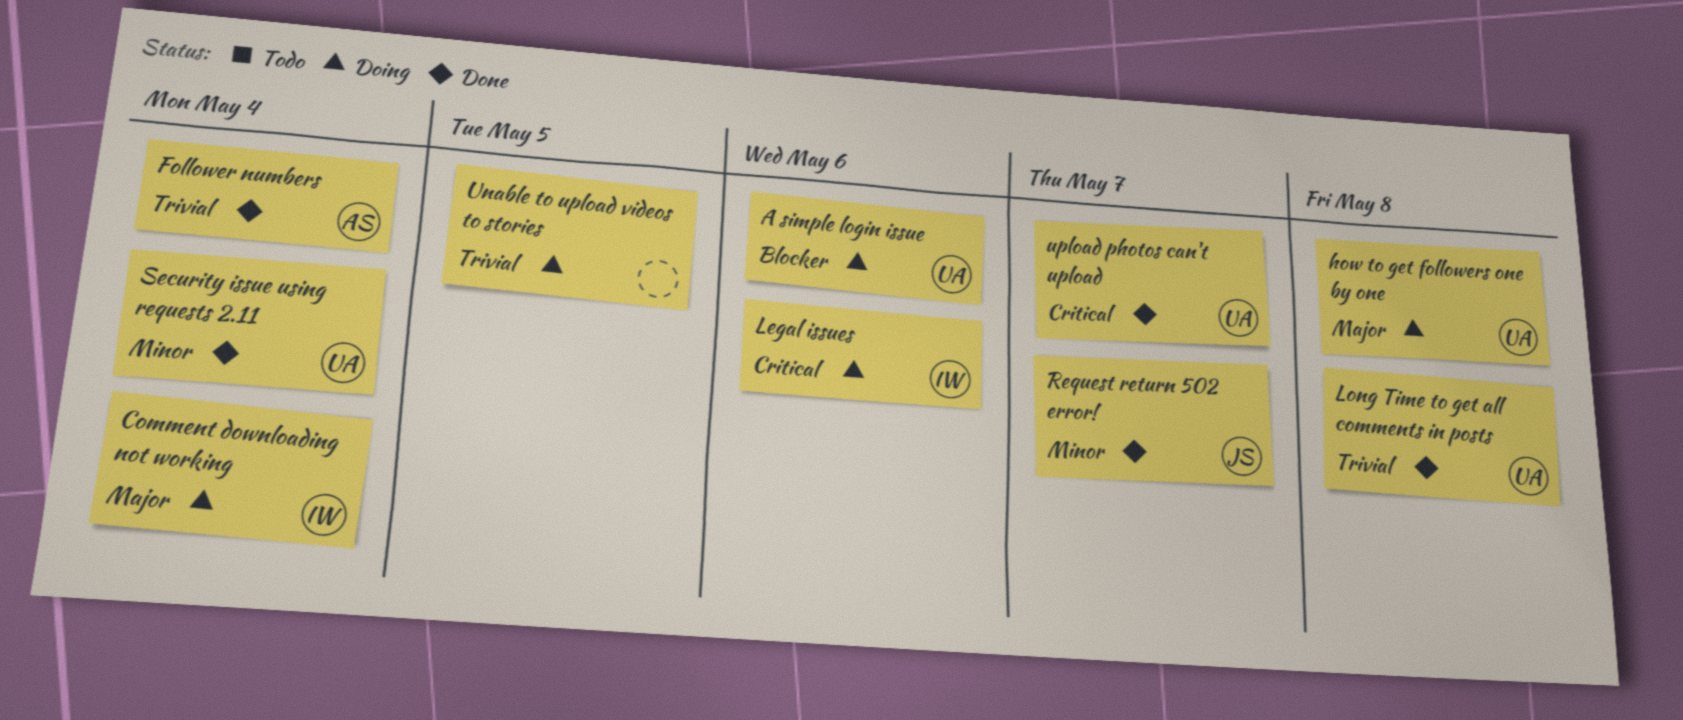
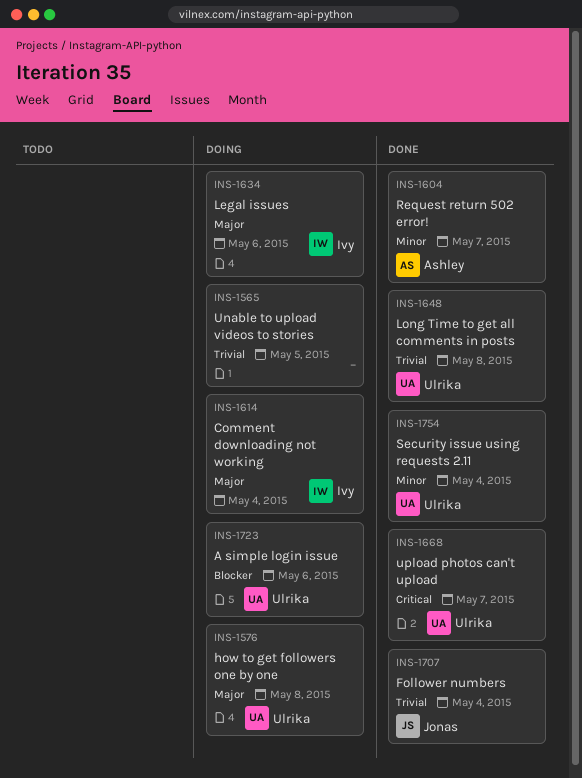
Follower numbers, owner: Ashley -> Jonas
Legal issues, priority: Critical -> Major
Request return 502 error!, owner: Jonas -> Ashley

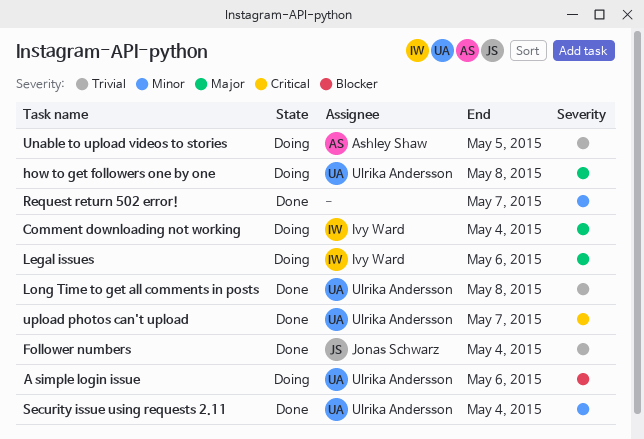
Request return 502 error!, owner: Ashley Shaw -> none
Unable to upload videos to stories, owner: none -> Ashley Shaw

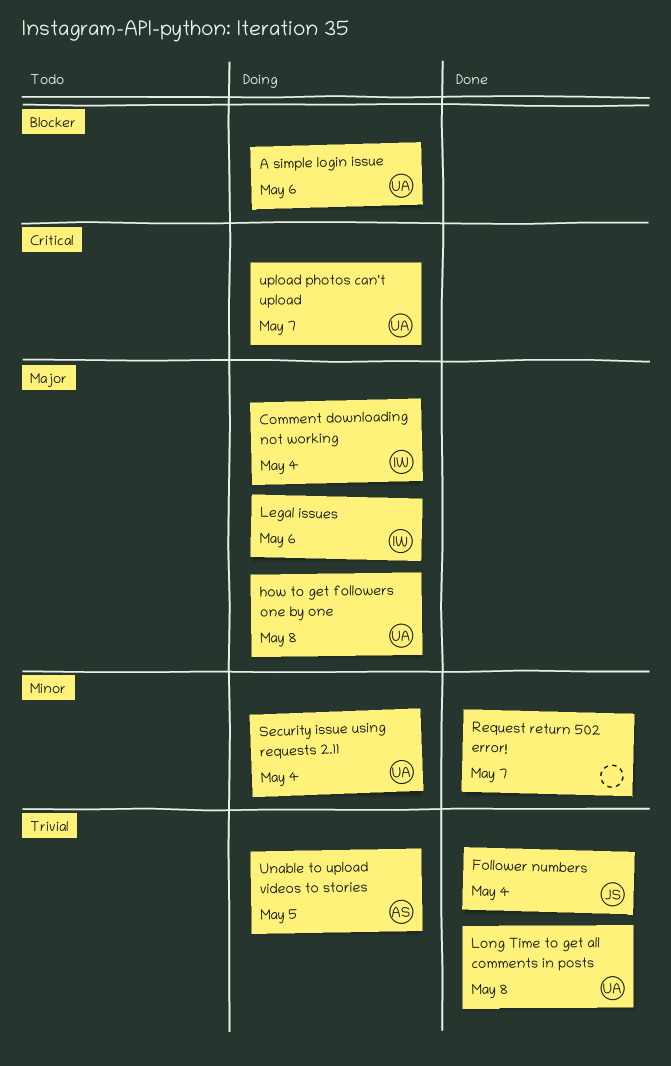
Security issue using requests 2.11, status: Done -> Doing
upload photos can't upload, status: Done -> Doing

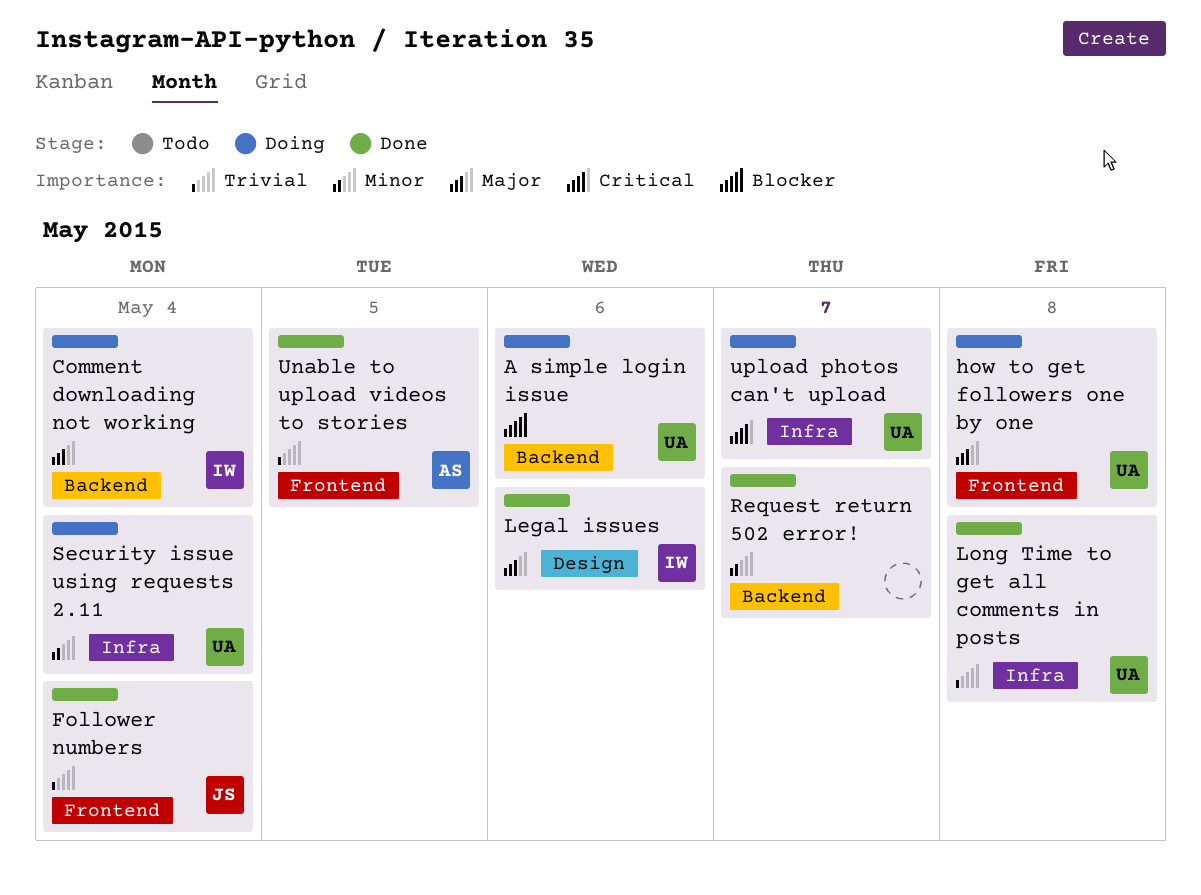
Legal issues, status: Doing -> Done
Unable to upload videos to stories, status: Doing -> Done

